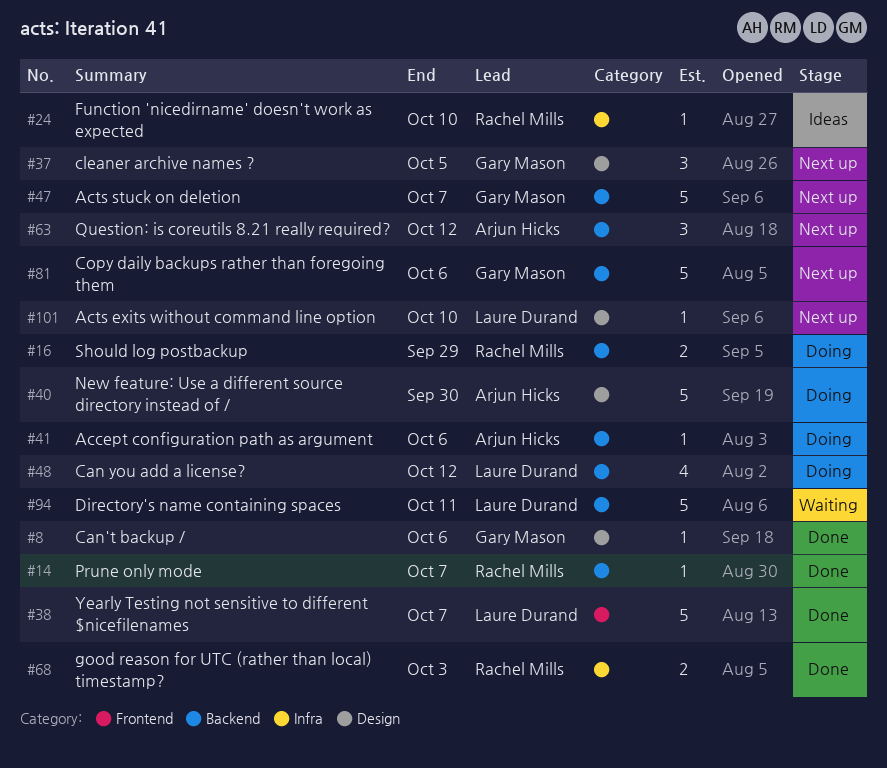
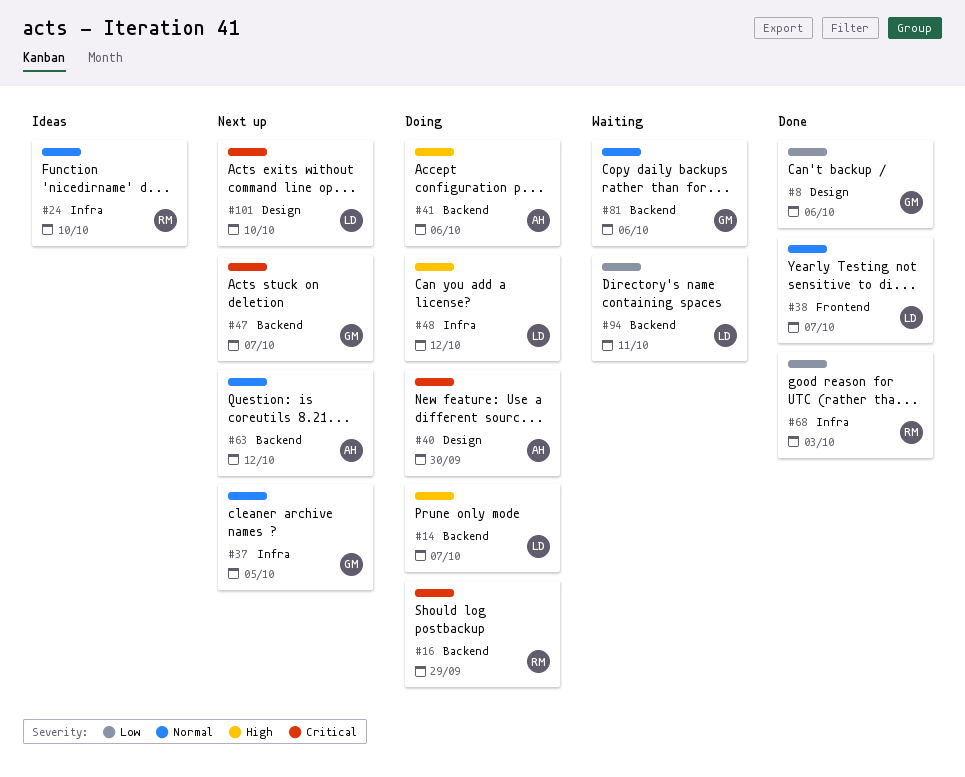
#14, status: Done -> Doing
#14, owner: Rachel Mills -> Laure Durand
#37, label: Design -> Infra
#48, label: Backend -> Infra
#81, status: Next up -> Waiting

